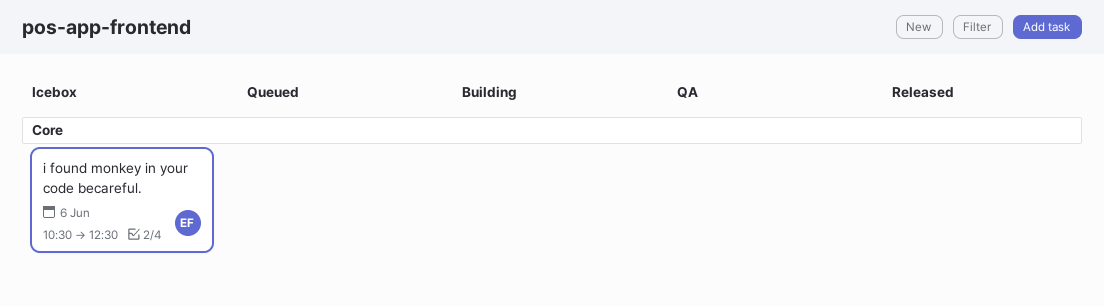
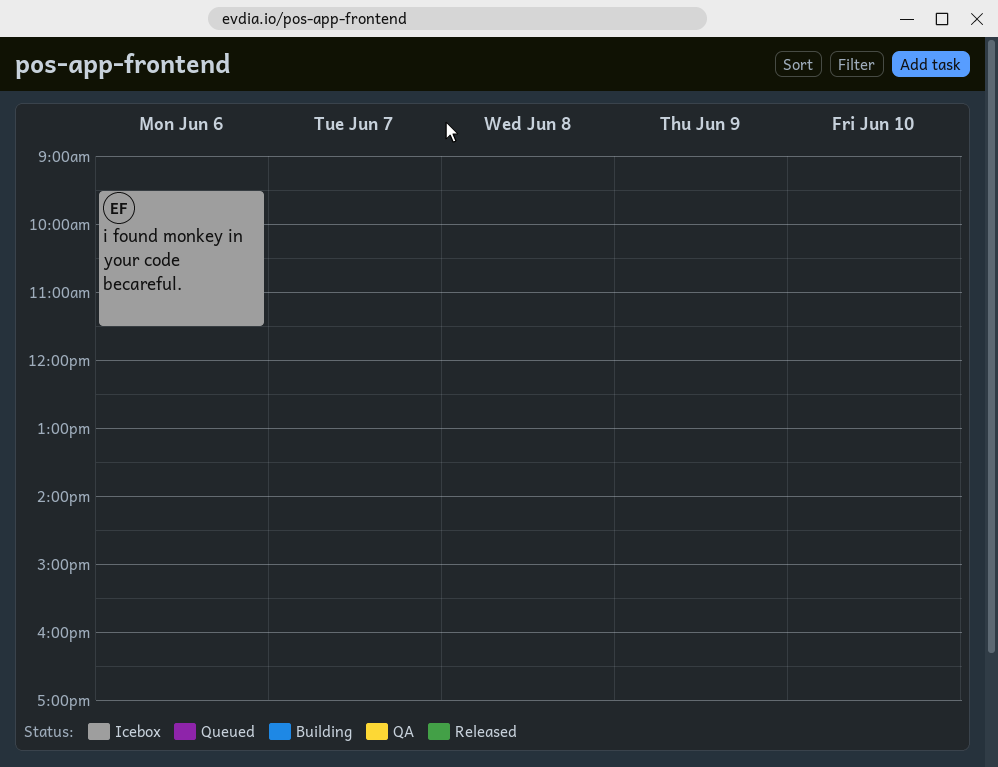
i found monkey in your code becareful., begins: 10:30 -> 09:30
i found monkey in your code becareful., ends: 12:30 -> 11:30

